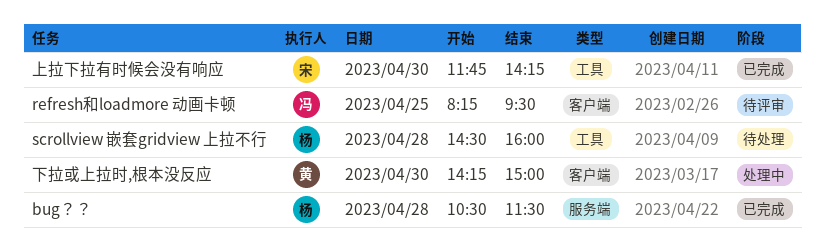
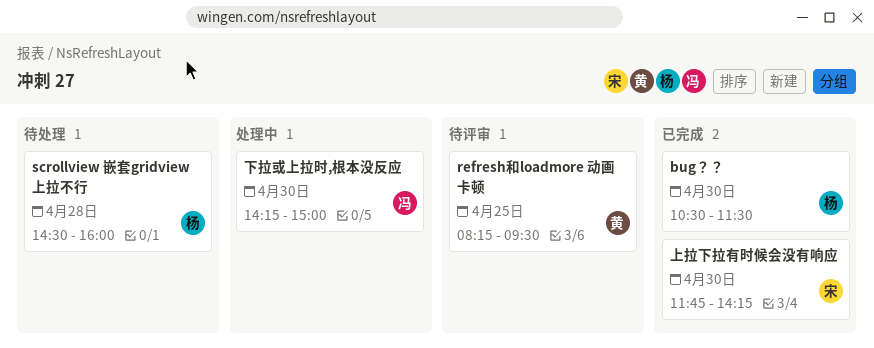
bug？？, day: Apr 28 -> Apr 30
refresh和loadmore 动画卡顿, owner: 冯 -> 黄
下拉或上拉时,根本没反应, owner: 黄 -> 冯

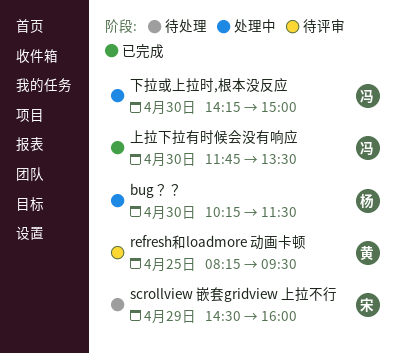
bug？？, status: 已完成 -> 处理中
bug？？, begins: 10:30 -> 10:15
scrollview 嵌套gridview 上拉不行, owner: 杨 -> 宋
scrollview 嵌套gridview 上拉不行, day: Apr 28 -> Apr 29
上拉下拉有时候会没有响应, owner: 宋 -> 冯
上拉下拉有时候会没有响应, ends: 14:15 -> 13:30

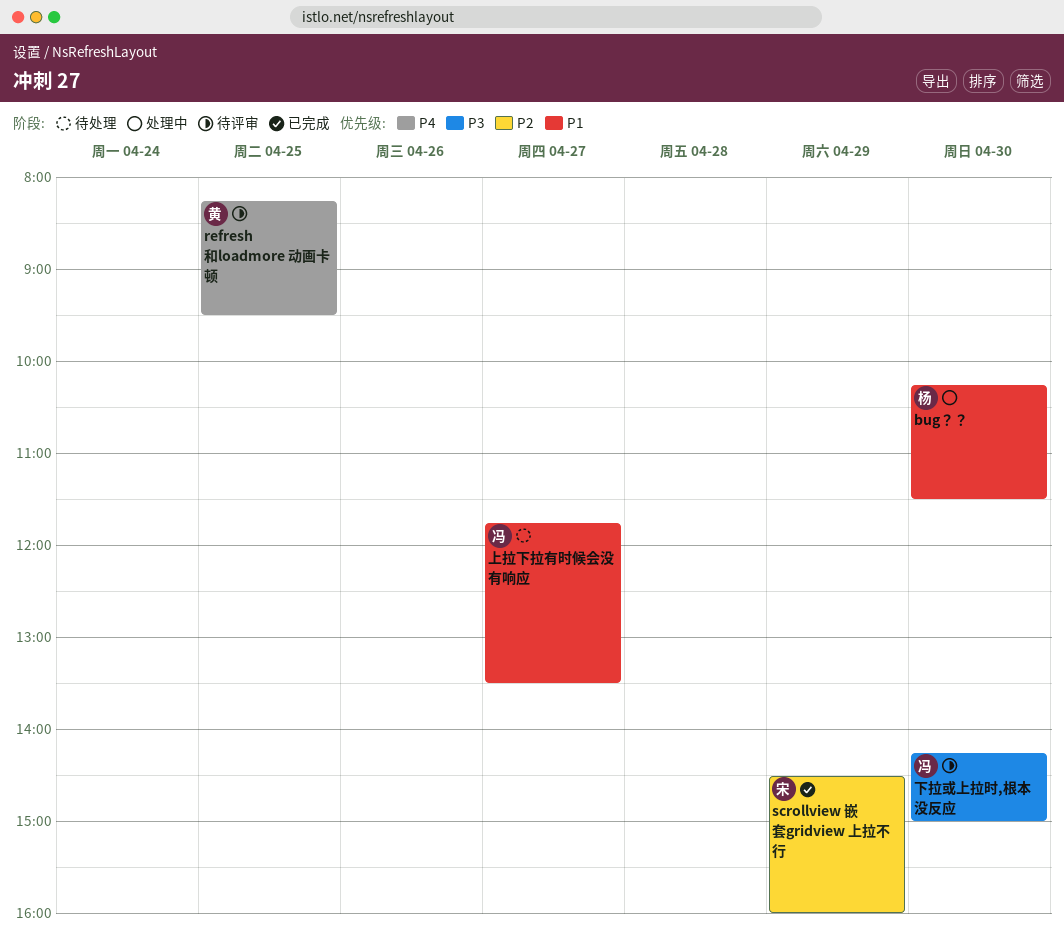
scrollview 嵌套gridview 上拉不行, status: 待处理 -> 已完成
上拉下拉有时候会没有响应, status: 已完成 -> 待处理
上拉下拉有时候会没有响应, day: Apr 30 -> Apr 27
下拉或上拉时,根本没反应, status: 处理中 -> 待评审

